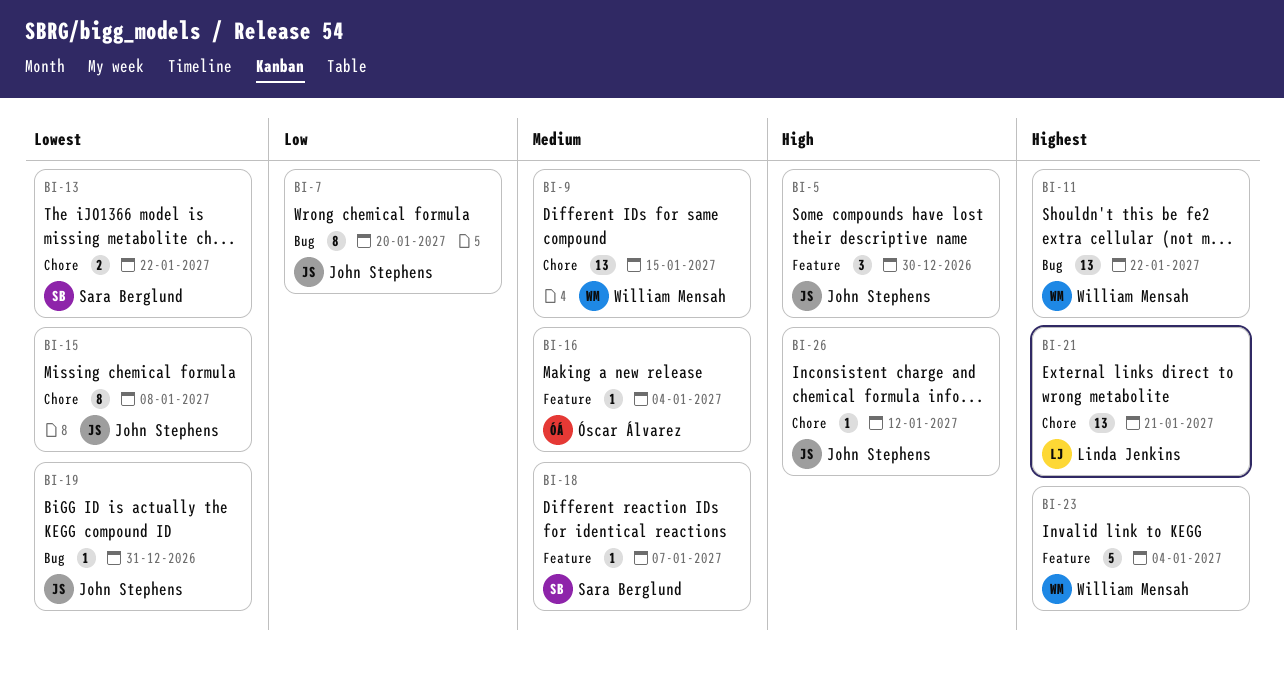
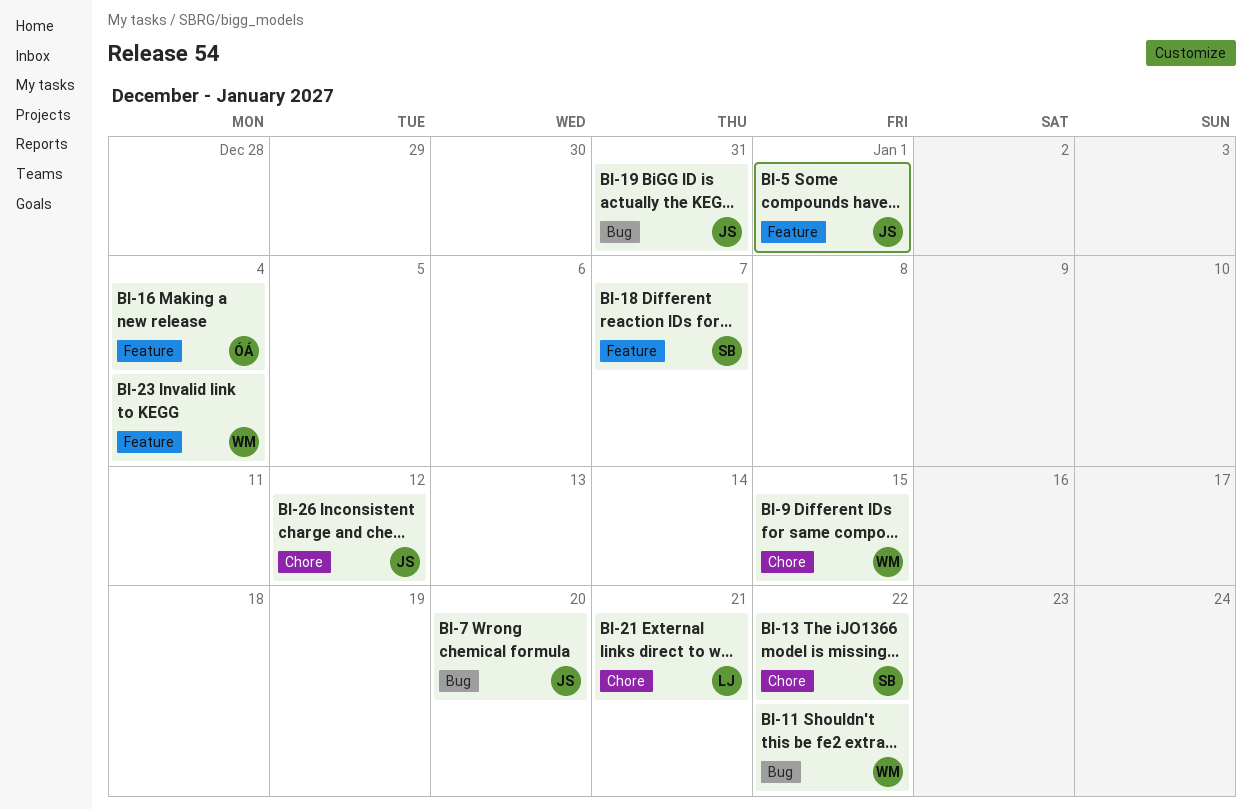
BI-5, due: Dec 30 -> Jan 1
BI-15: present -> none

